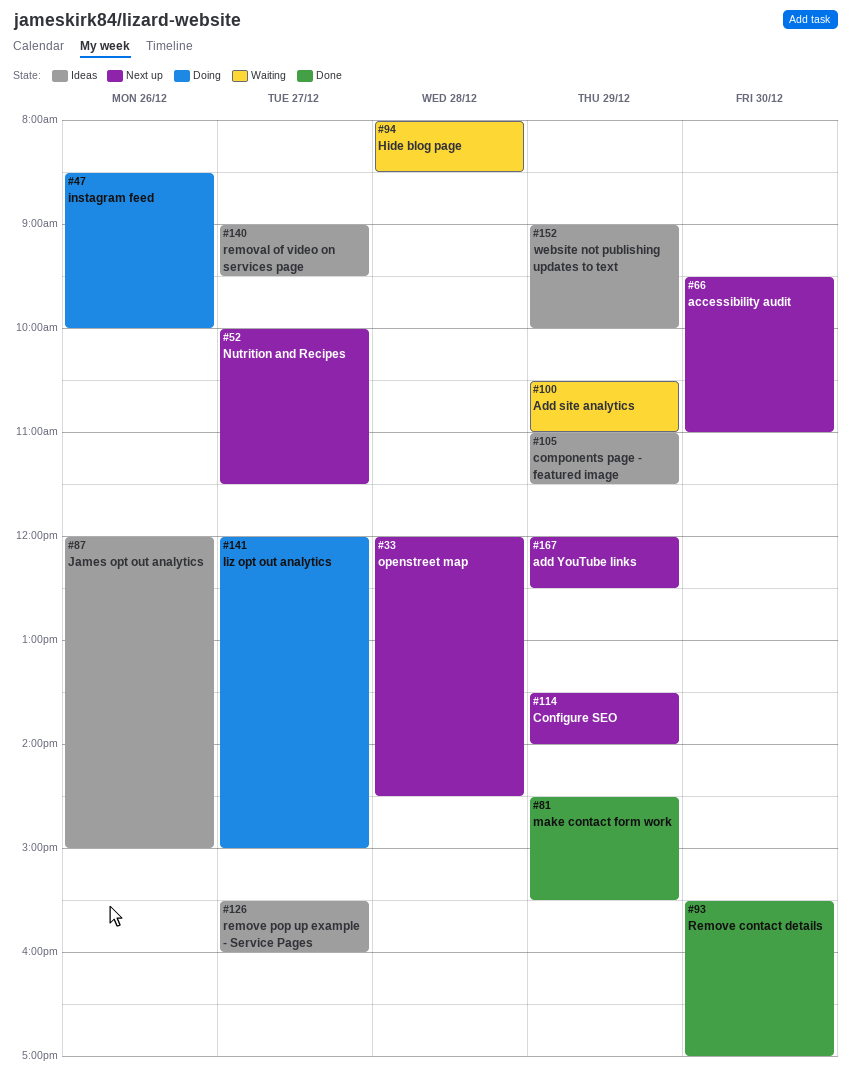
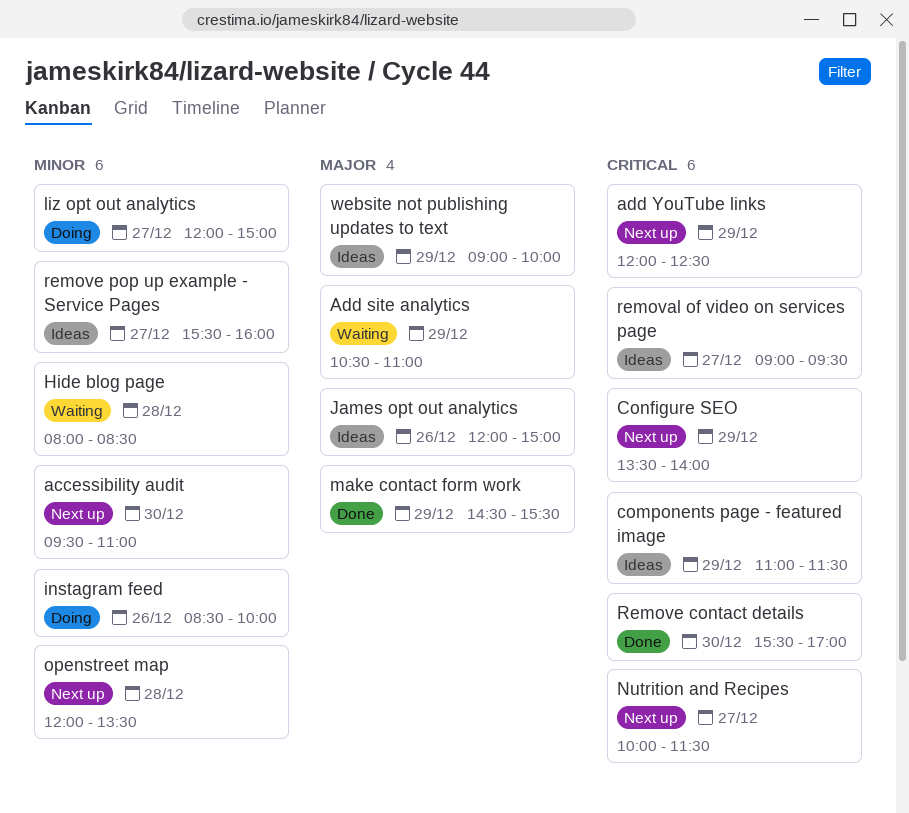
openstreet map, ends: 14:30 -> 13:30

